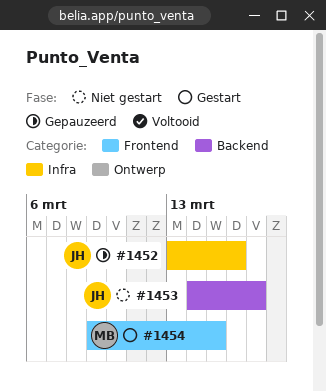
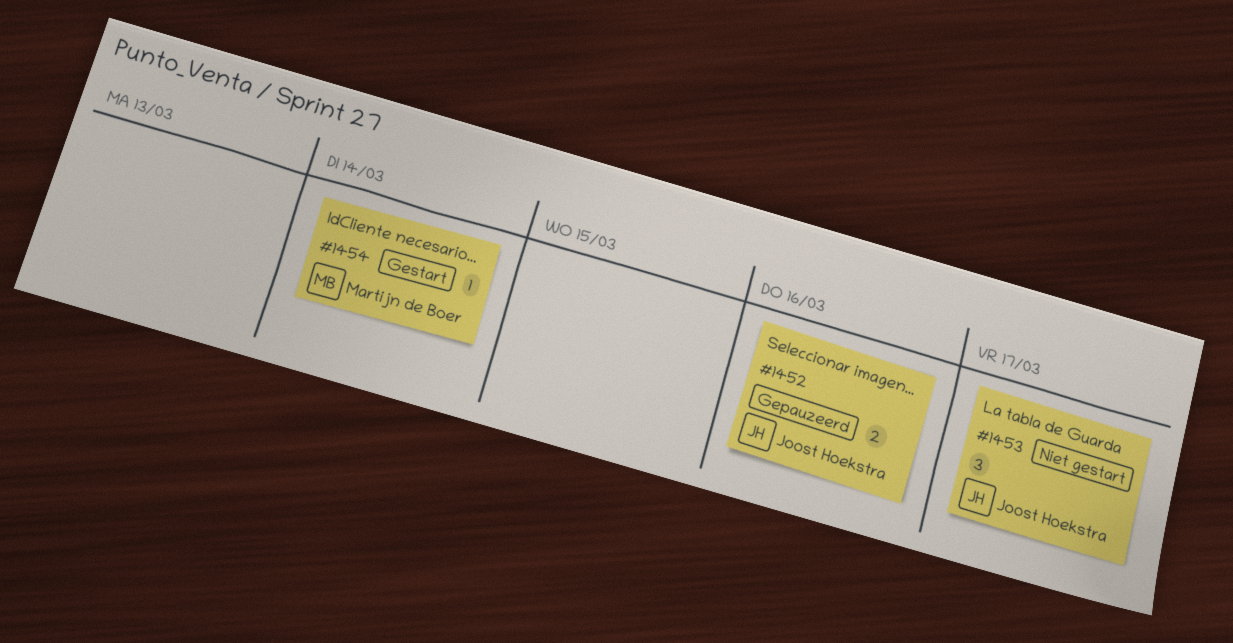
#1454, due: Mar 15 -> Mar 14

